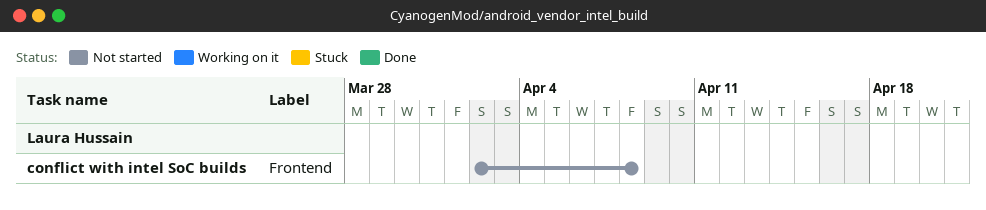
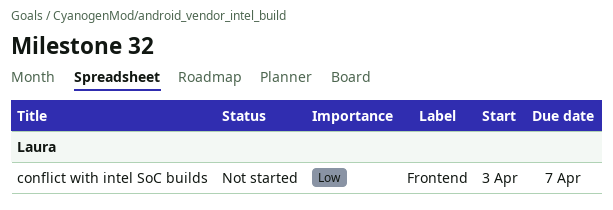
conflict with intel SoC builds, start: Apr 2 -> Apr 3
conflict with intel SoC builds, due: Apr 8 -> Apr 7

